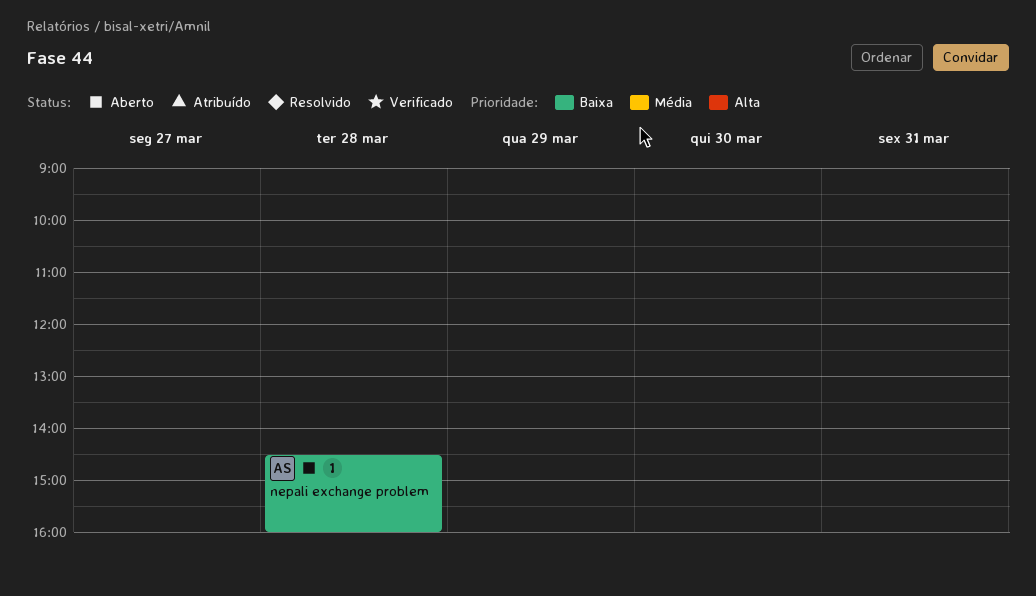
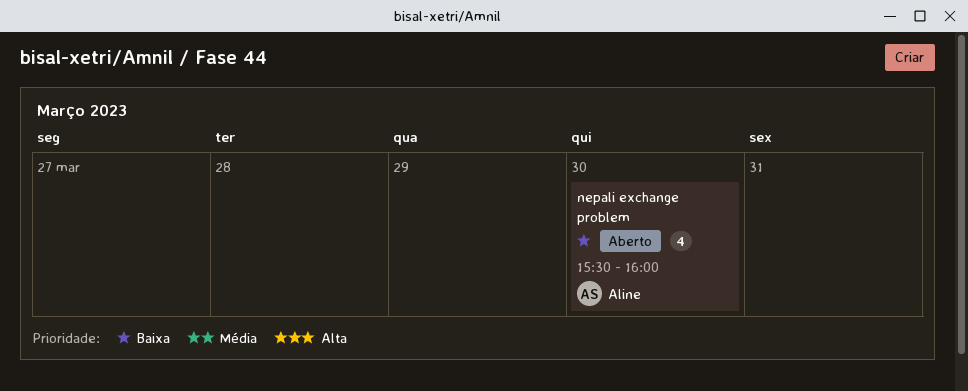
nepali exchange problem, estimate: 1 -> 4
nepali exchange problem, day: Mar 28 -> Mar 30
nepali exchange problem, begins: 14:30 -> 15:30

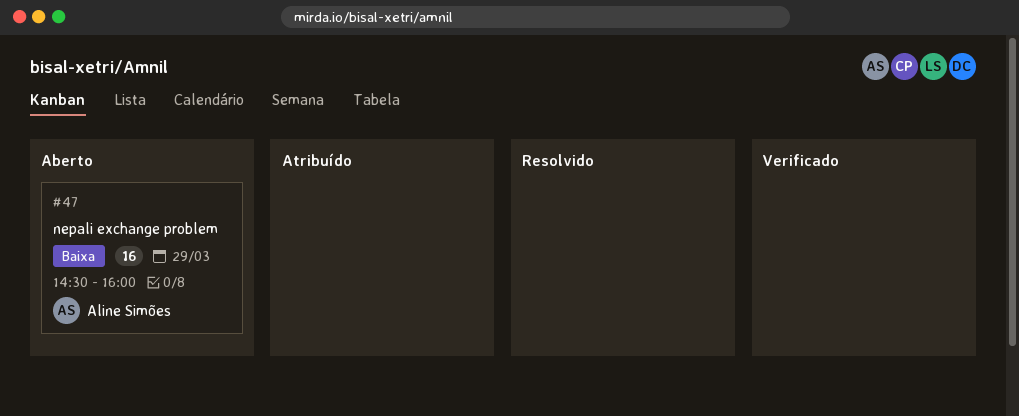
nepali exchange problem, estimate: 4 -> 16
nepali exchange problem, day: Mar 30 -> Mar 29
nepali exchange problem, begins: 15:30 -> 14:30

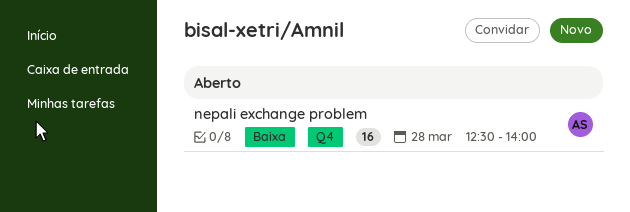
nepali exchange problem, day: Mar 29 -> Mar 28
nepali exchange problem, begins: 14:30 -> 12:30
nepali exchange problem, ends: 16:00 -> 14:00

